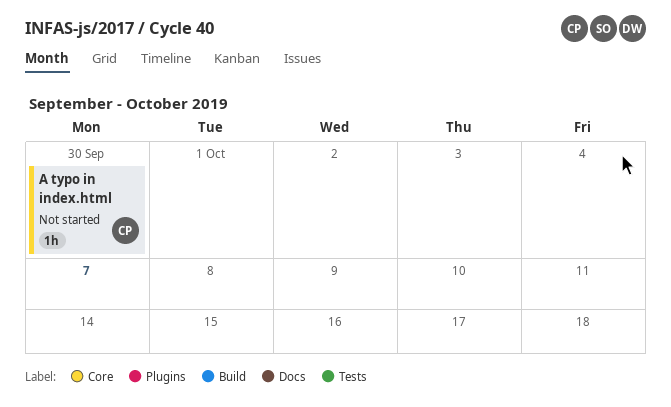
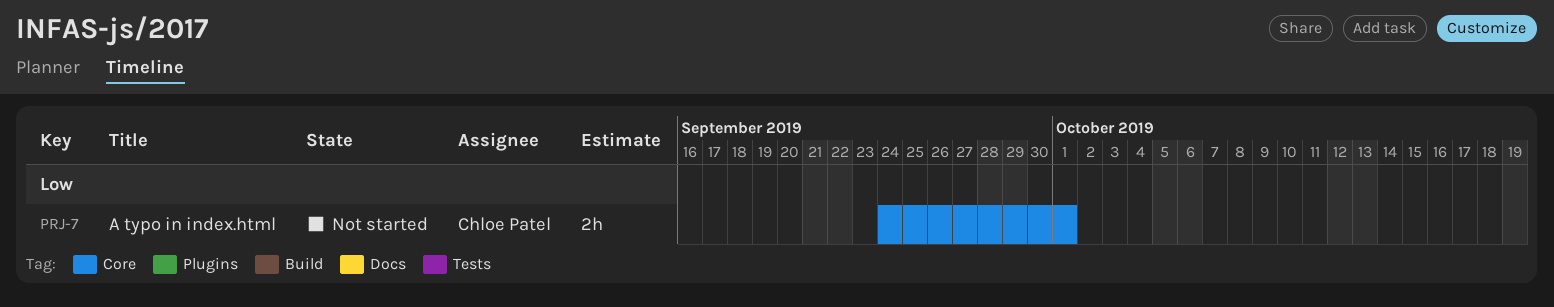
A typo in index.html, estimate: 1h -> 2h
A typo in index.html, due: Sep 30 -> Oct 1

